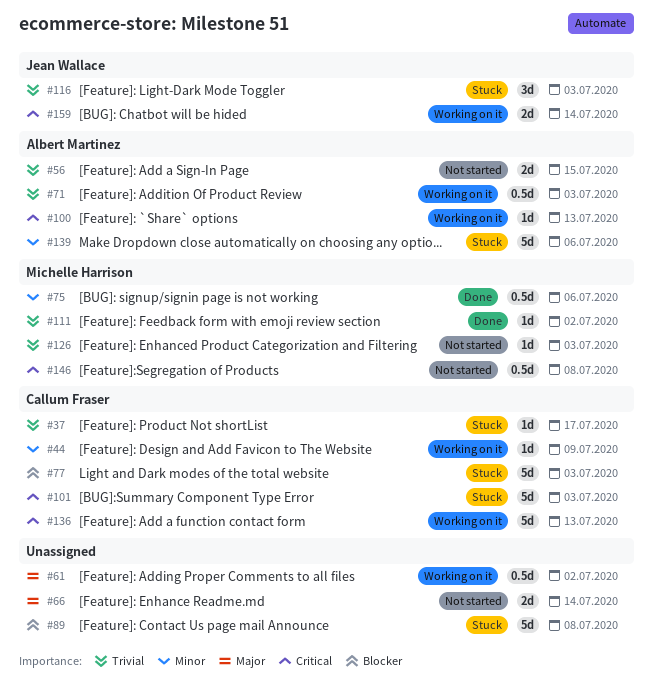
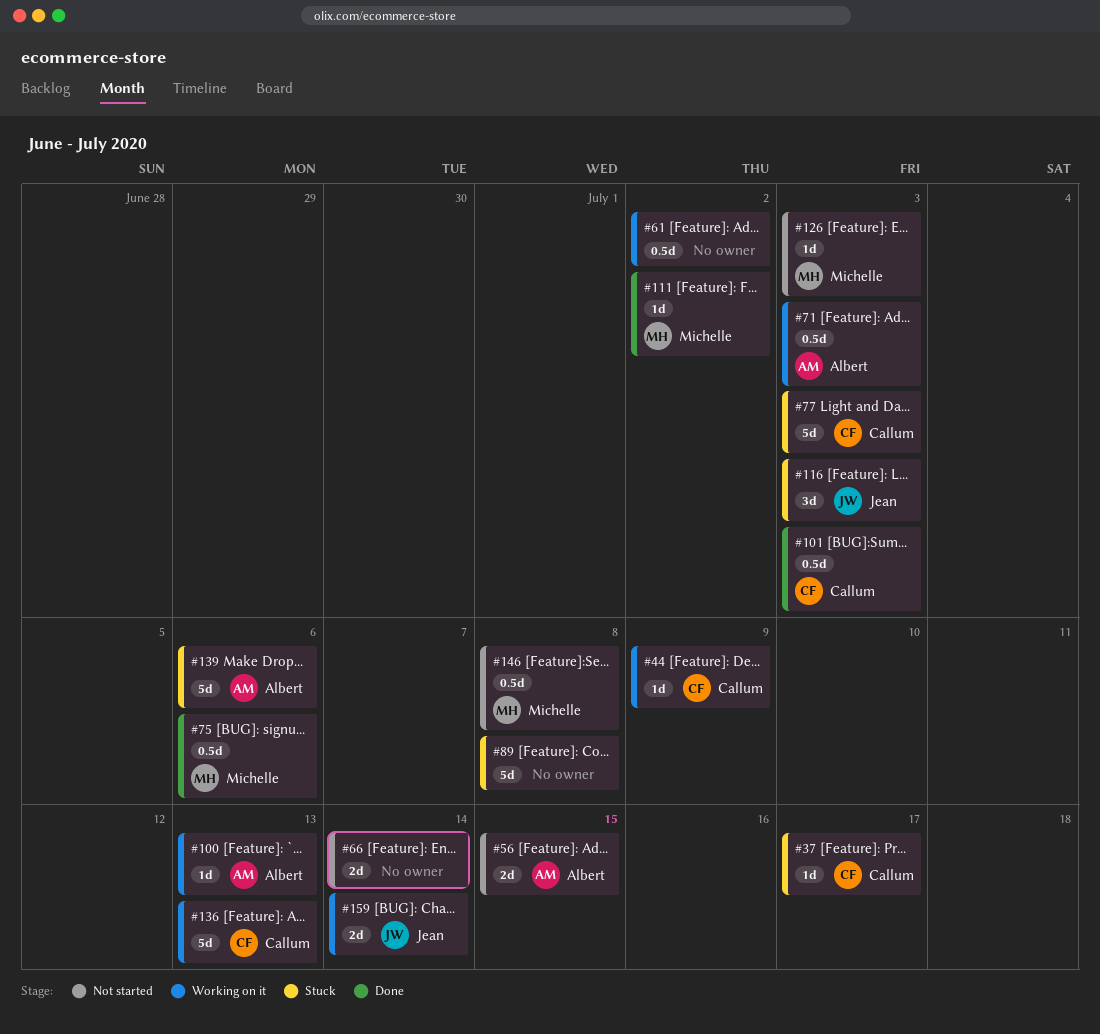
#101, status: Stuck -> Done
#101, estimate: 5d -> 0.5d

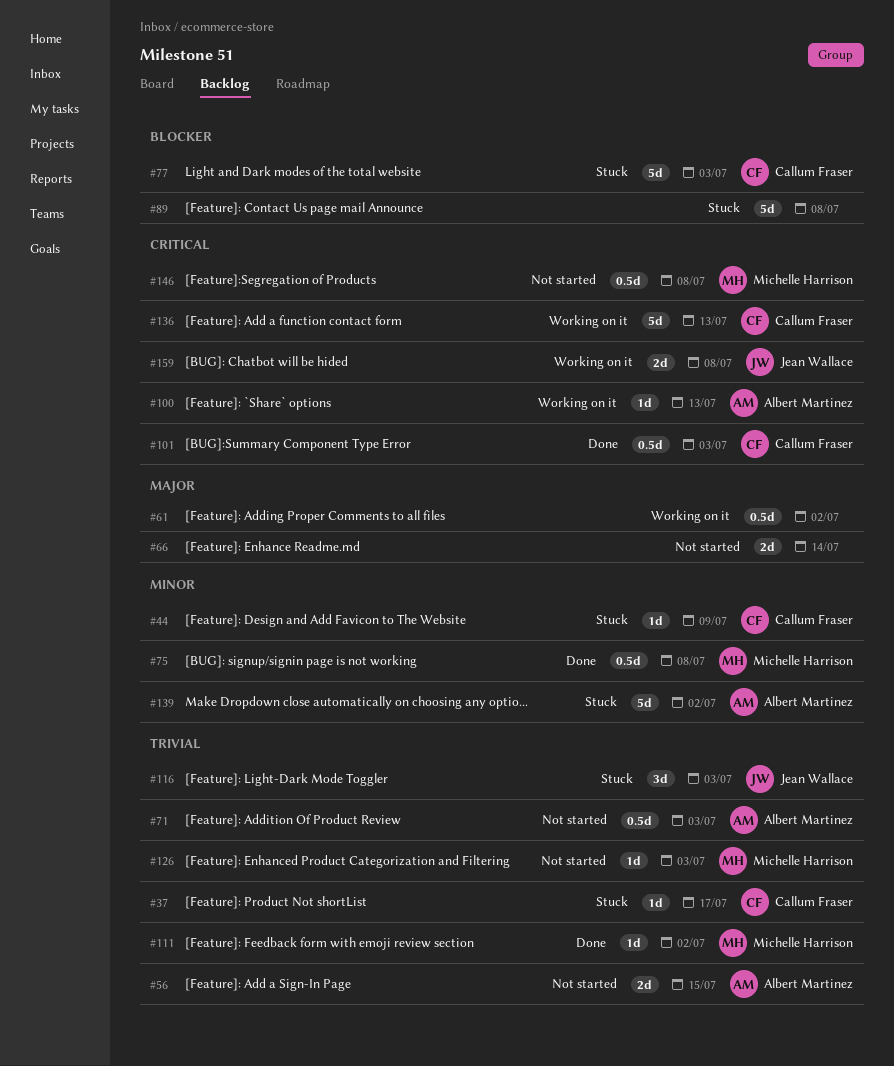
#44, status: Working on it -> Stuck
#71, status: Working on it -> Not started
#75, due: Jul 6 -> Jul 8
#139, due: Jul 6 -> Jul 2
#159, due: Jul 14 -> Jul 8

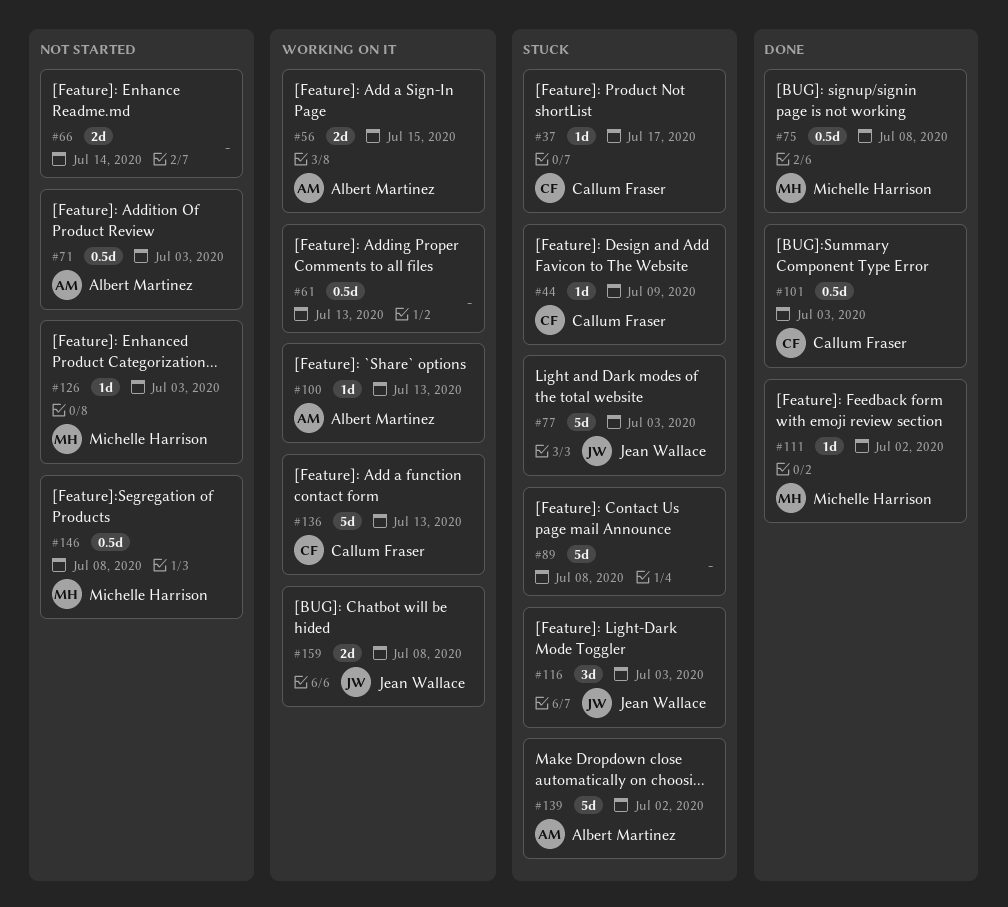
#56, status: Not started -> Working on it
#61, due: Jul 2 -> Jul 13
#77, owner: Callum Fraser -> Jean Wallace

